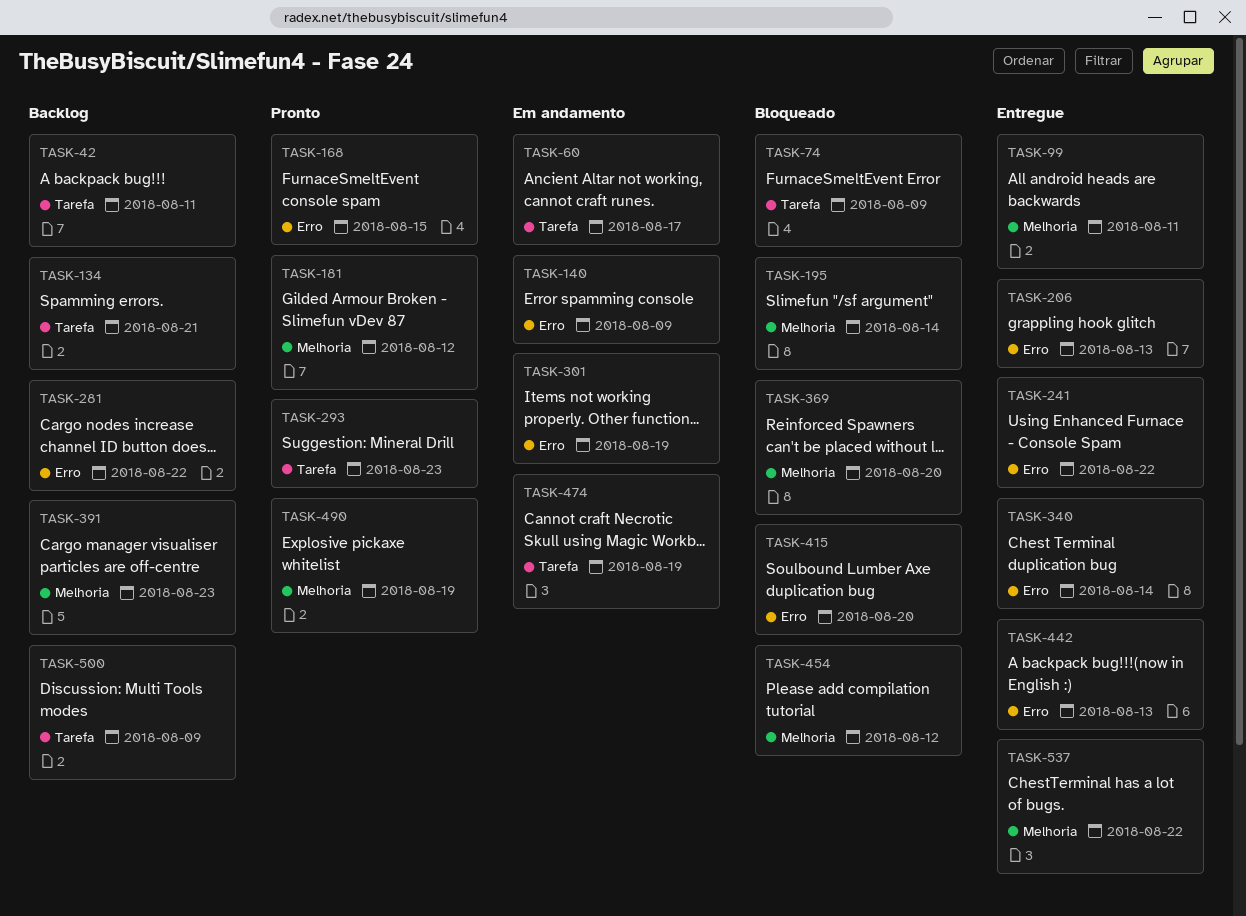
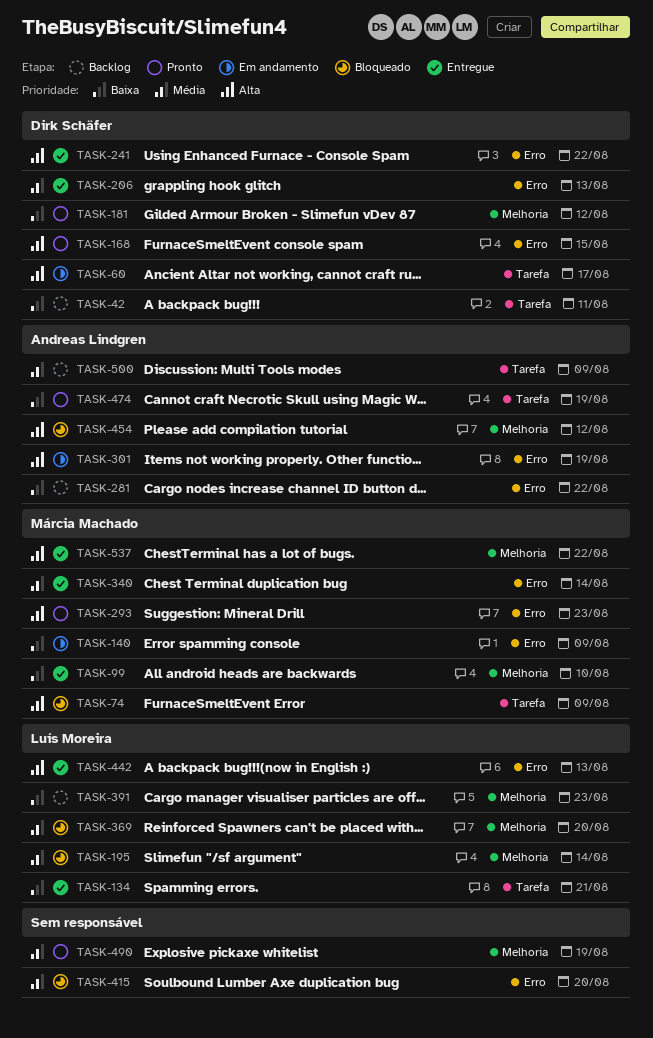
TASK-99, due: Aug 11 -> Aug 10
TASK-134, status: Backlog -> Entregue
TASK-293, label: Tarefa -> Erro
TASK-474, status: Em andamento -> Pronto

